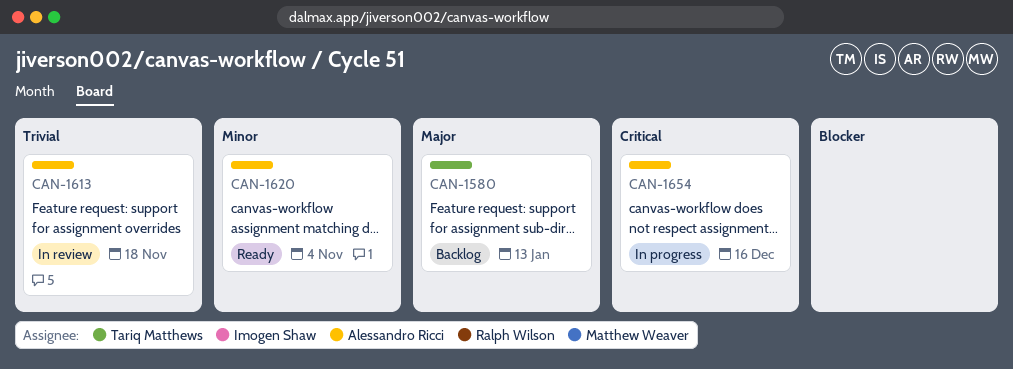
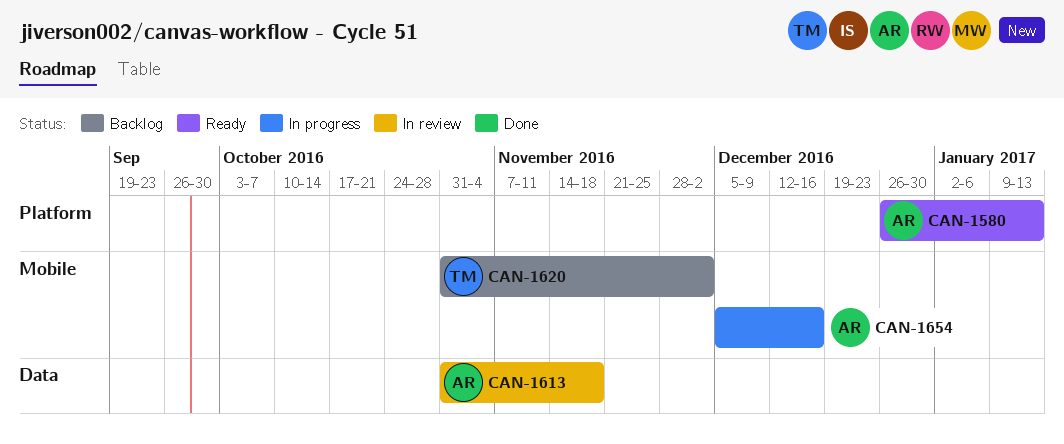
CAN-1580, status: Backlog -> Ready
CAN-1580, owner: Tariq Matthews -> Alessandro Ricci
CAN-1620, status: Ready -> Backlog
CAN-1620, owner: Alessandro Ricci -> Tariq Matthews
CAN-1620, due: Nov 4 -> Dec 2

